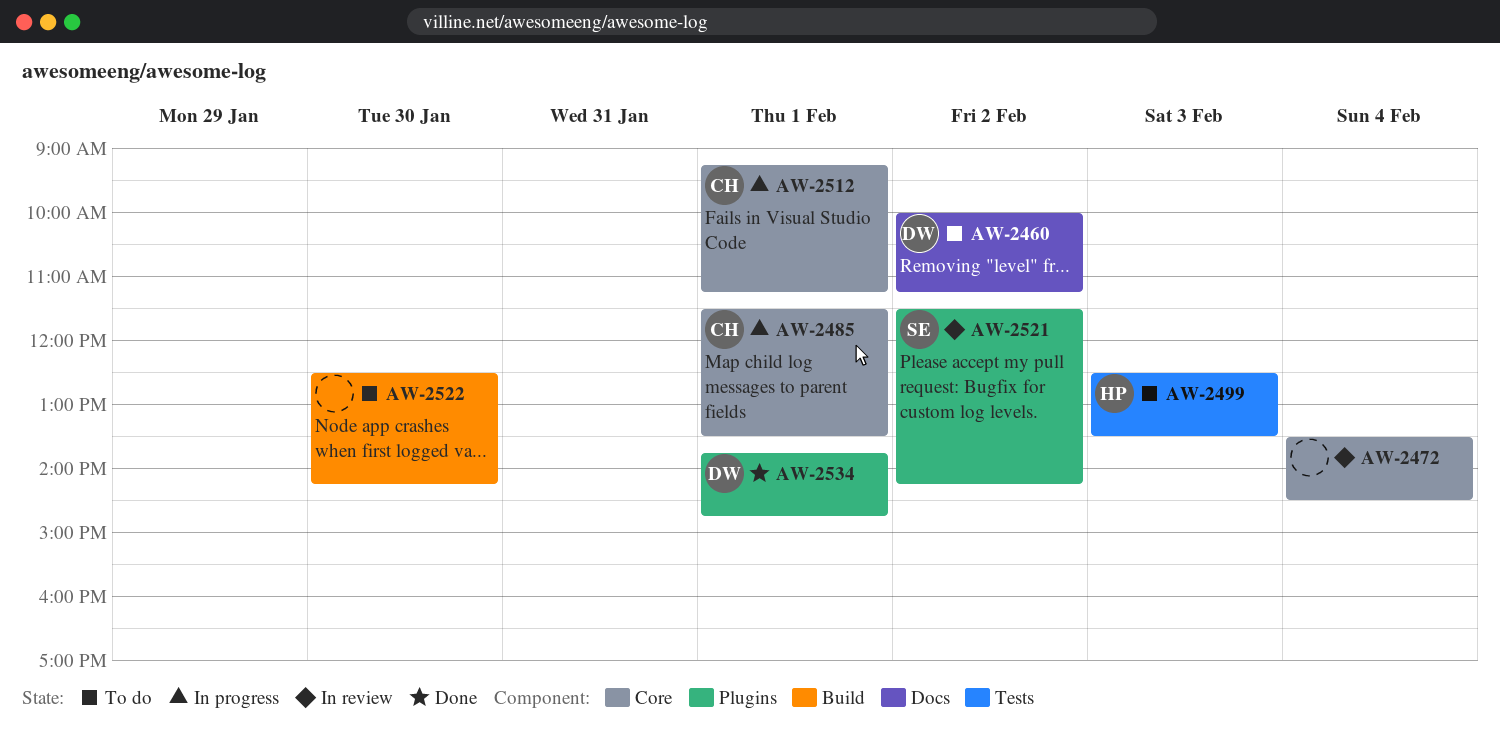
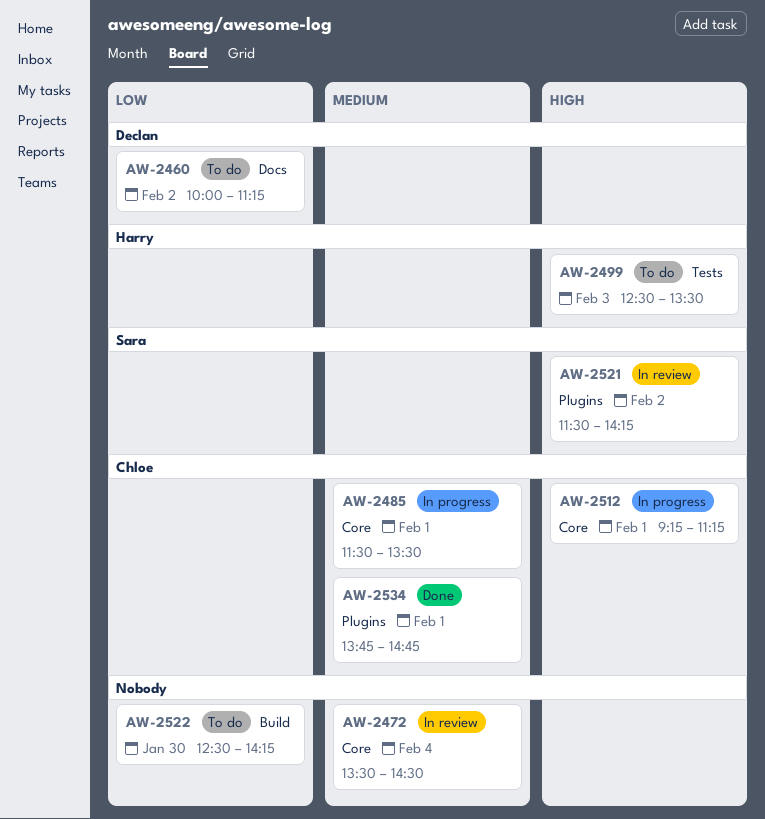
AW-2534, owner: Declan -> Chloe

